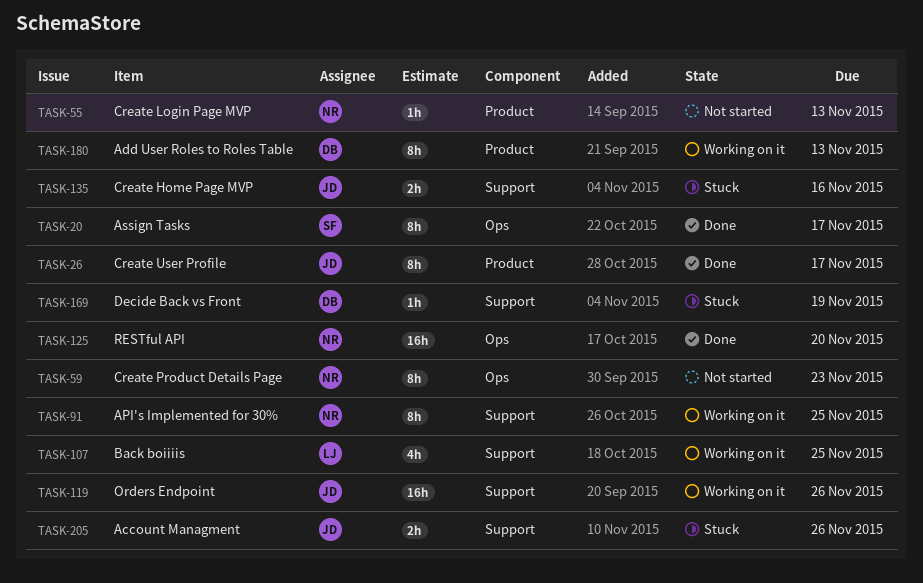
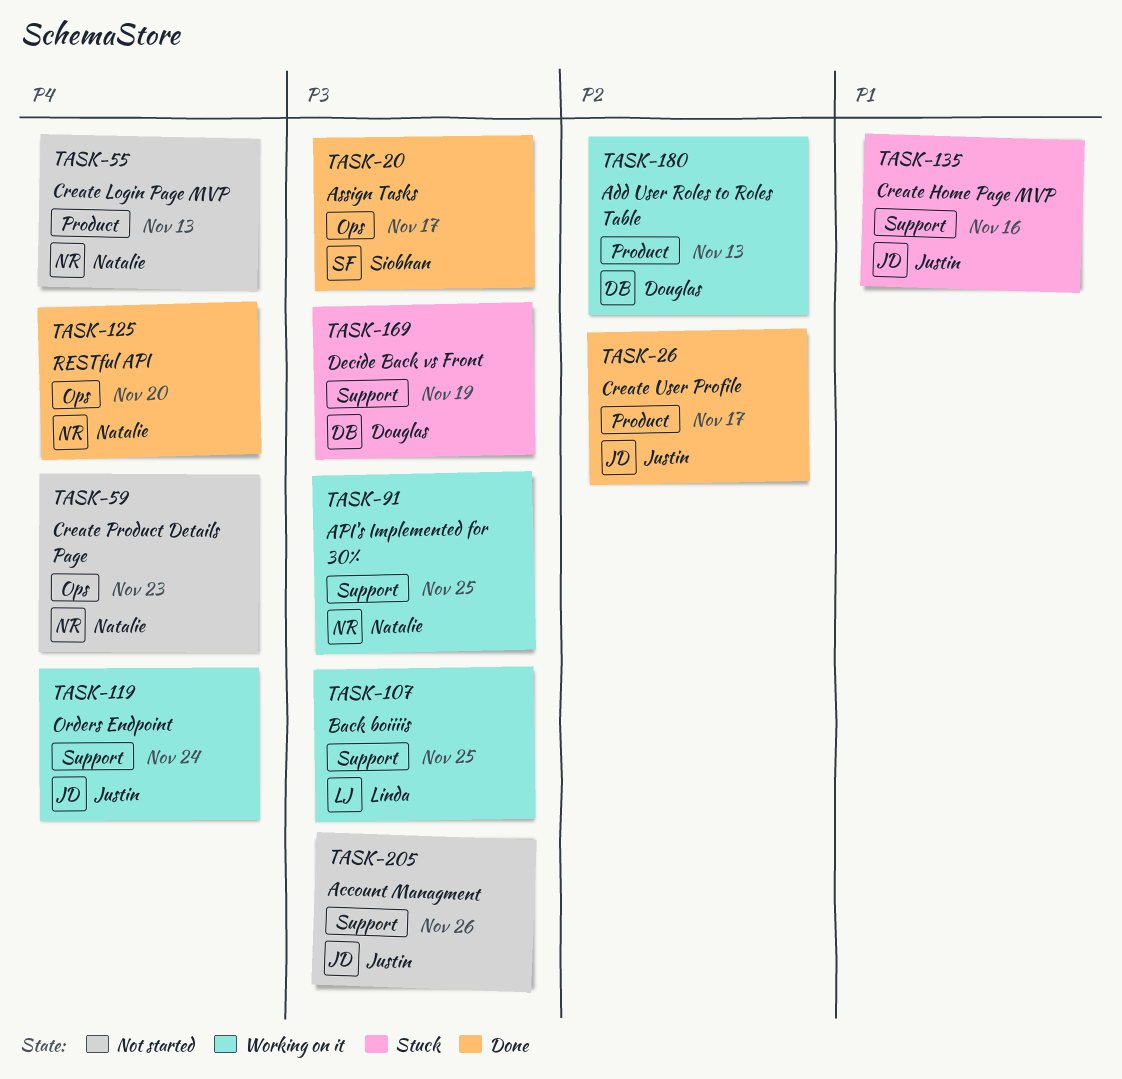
TASK-119, due: Nov 26 -> Nov 24
TASK-205, status: Stuck -> Not started

